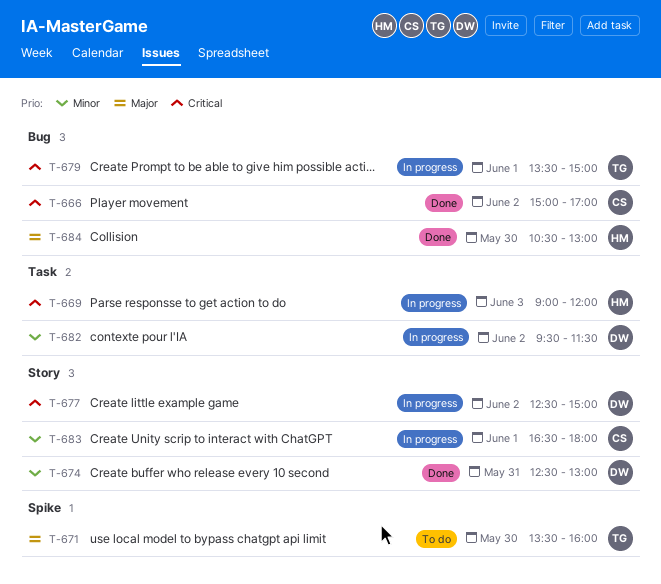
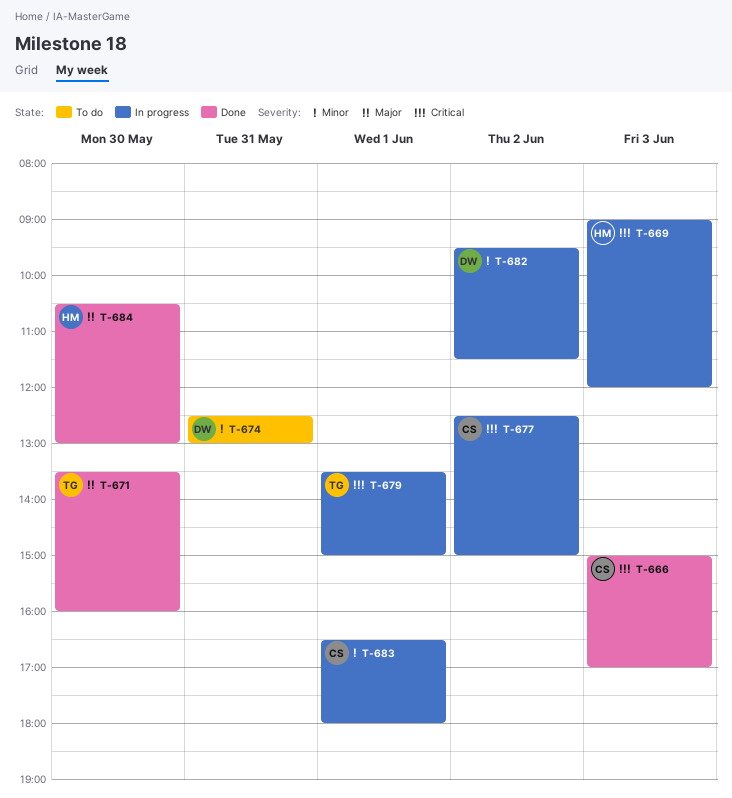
T-666, day: Jun 2 -> Jun 3
T-671, status: To do -> Done
T-674, status: Done -> To do
T-677, owner: DW -> CS

